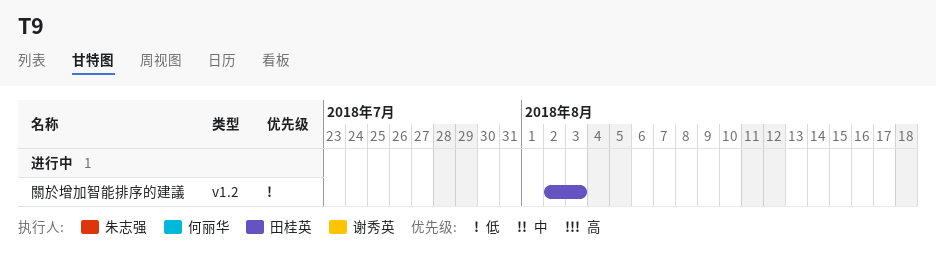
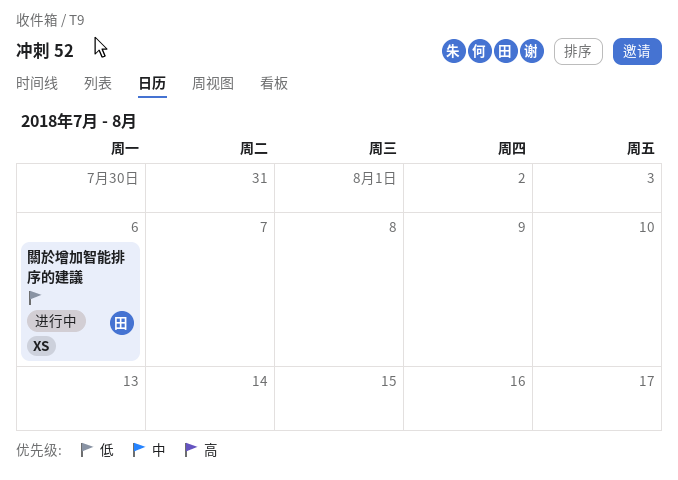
關於增加智能排序的建議, due: Aug 3 -> Aug 6

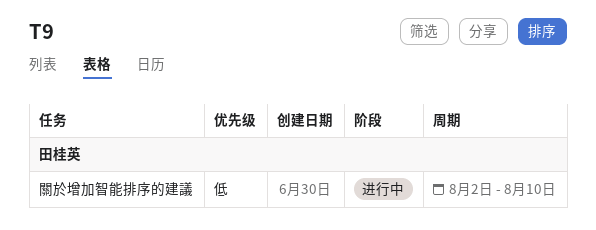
關於增加智能排序的建議, due: Aug 6 -> Aug 10

